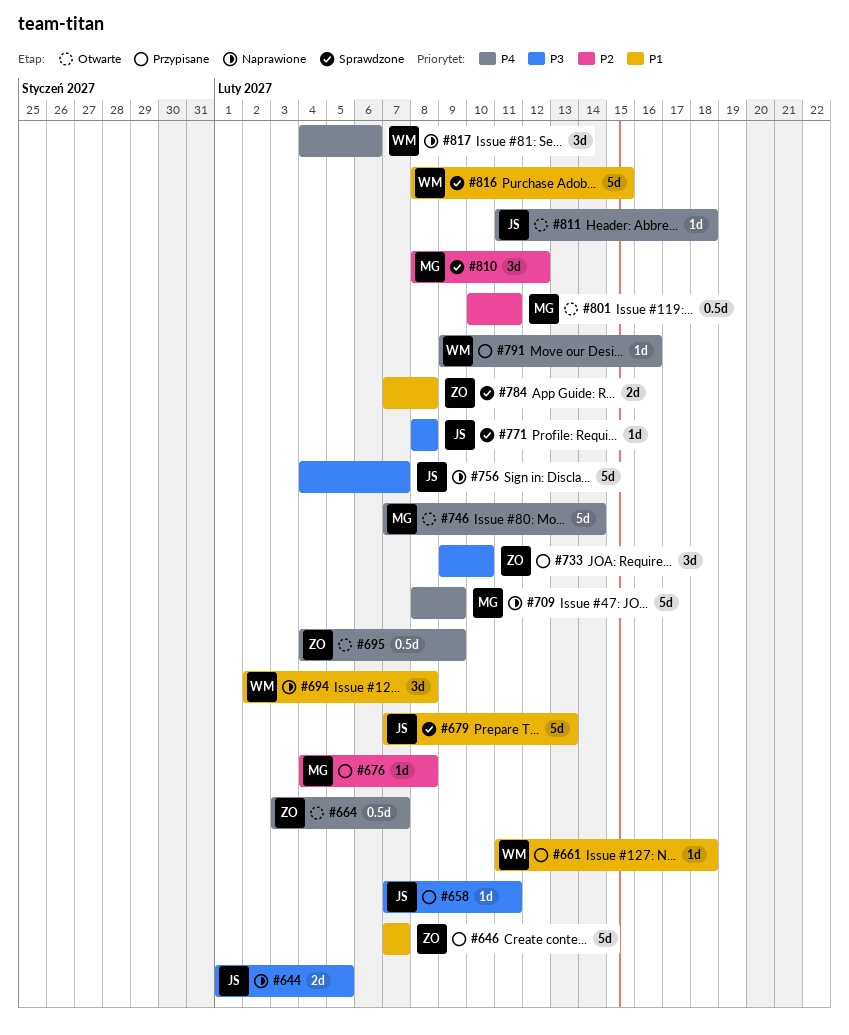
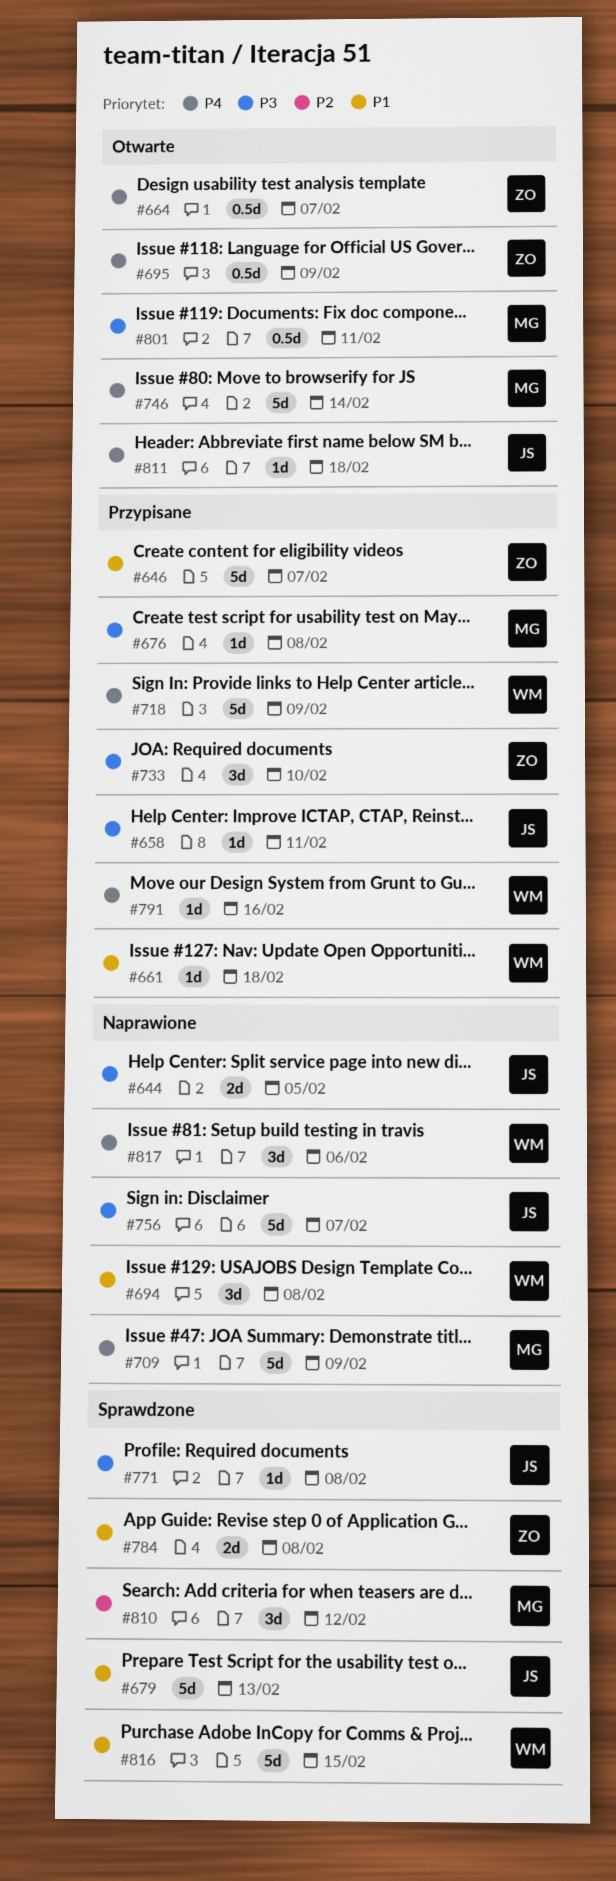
#676, priority: P2 -> P3
#718: none -> present
#801, priority: P2 -> P3

